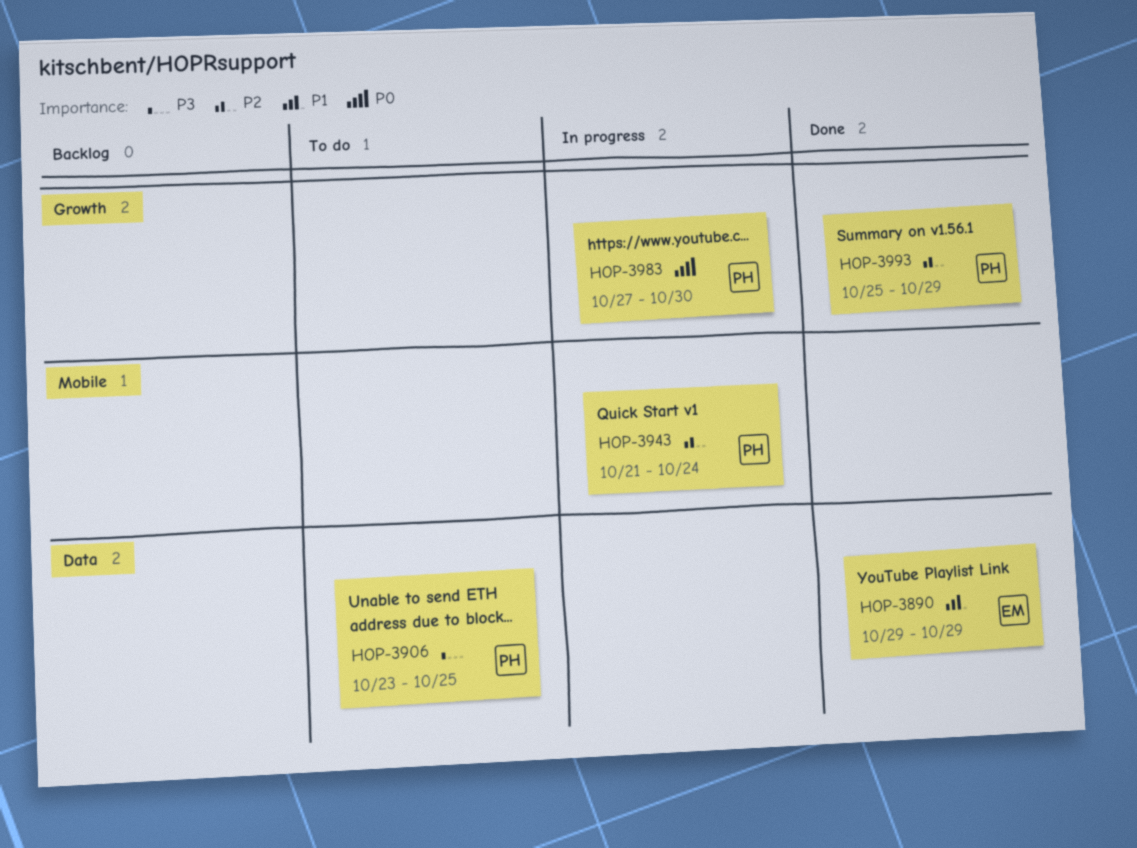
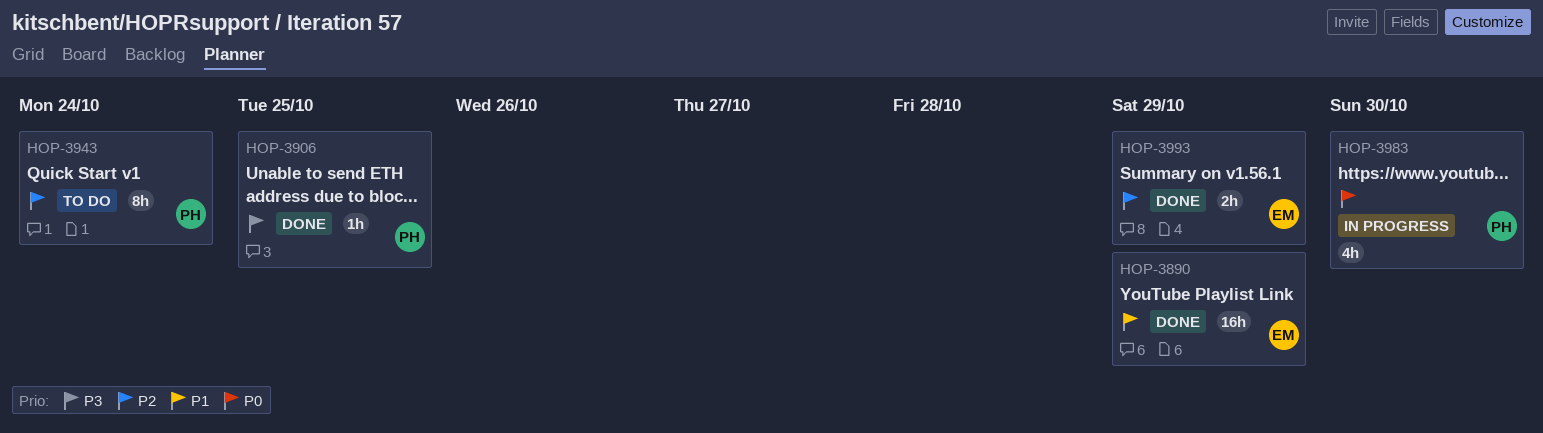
HOP-3906, status: To do -> Done
HOP-3943, status: In progress -> To do
HOP-3993, owner: PH -> EM

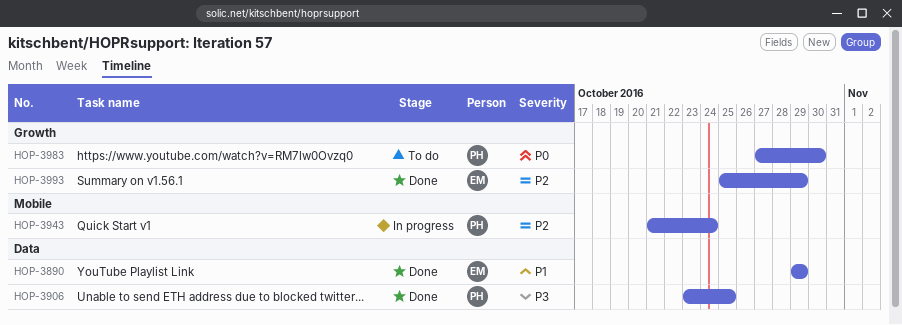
HOP-3943, status: To do -> In progress
HOP-3983, status: In progress -> To do

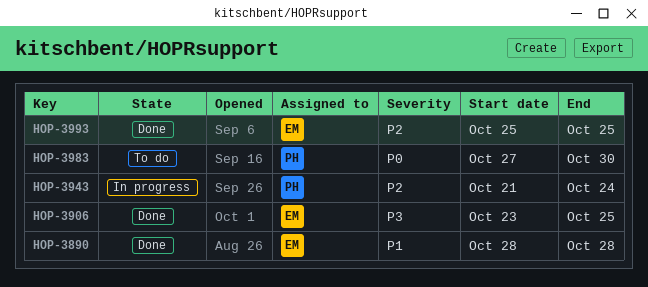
HOP-3890, start: Oct 29 -> Oct 28
HOP-3890, due: Oct 29 -> Oct 28
HOP-3906, owner: PH -> EM
HOP-3993, due: Oct 29 -> Oct 25

